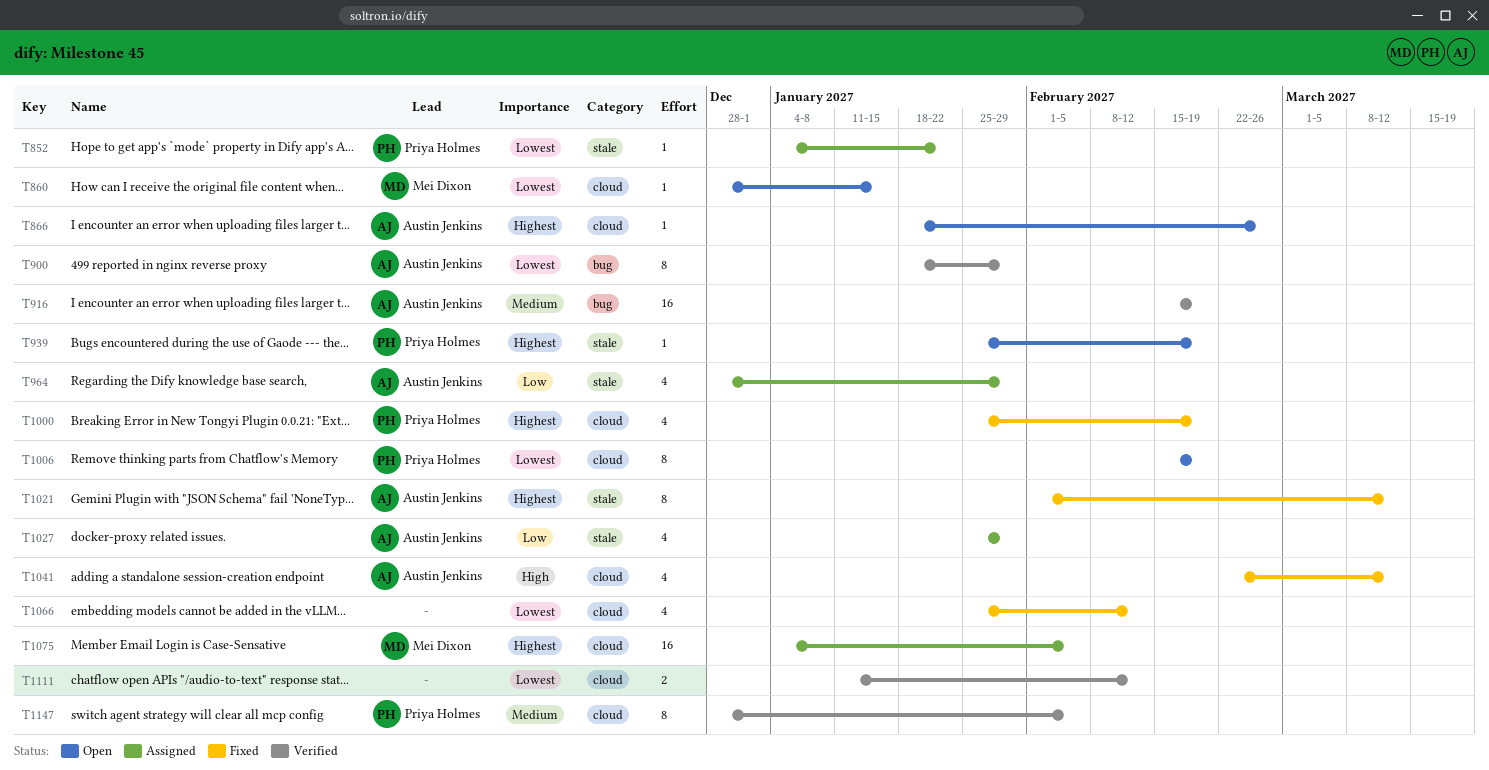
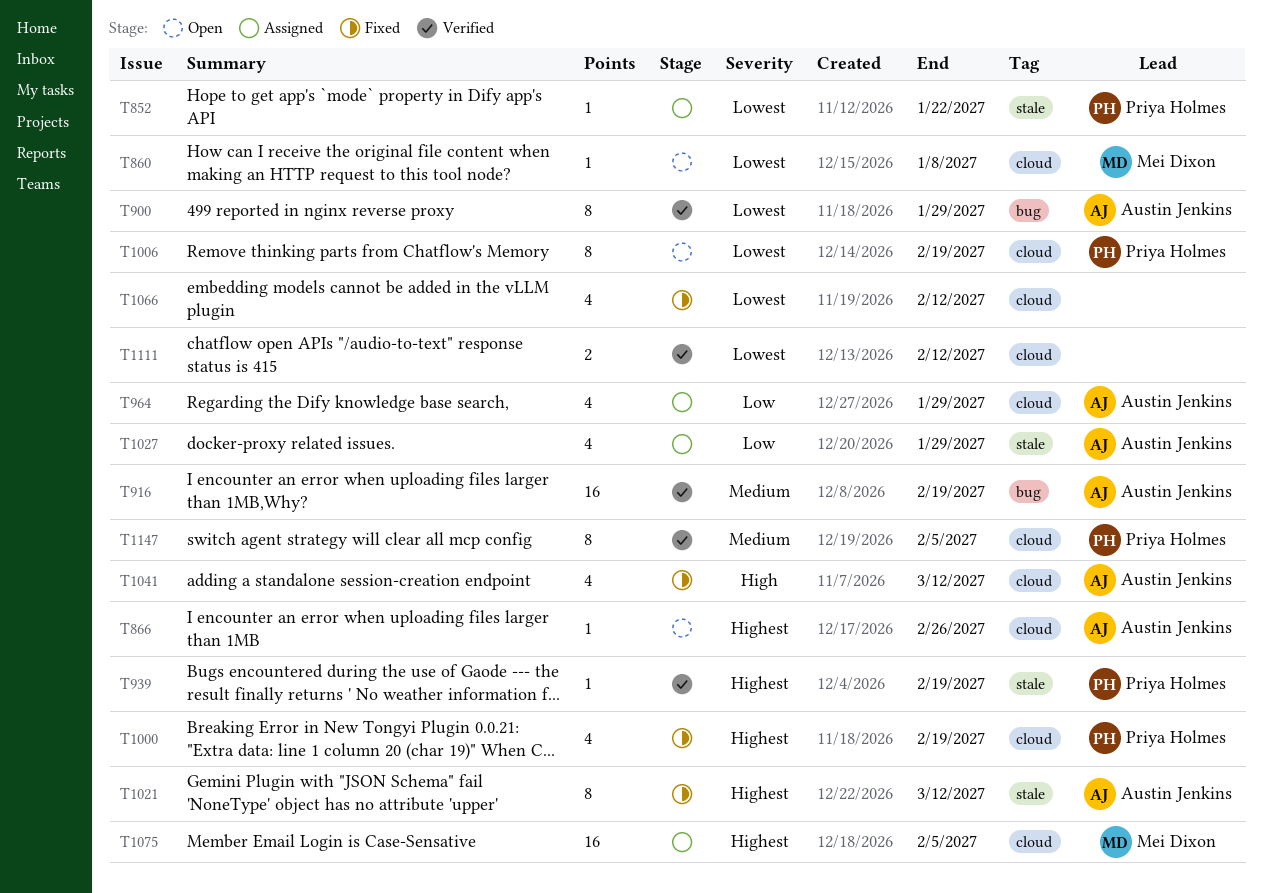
T860, due: Jan 15 -> Jan 8
T939, status: Open -> Verified
T964, label: stale -> cloud

